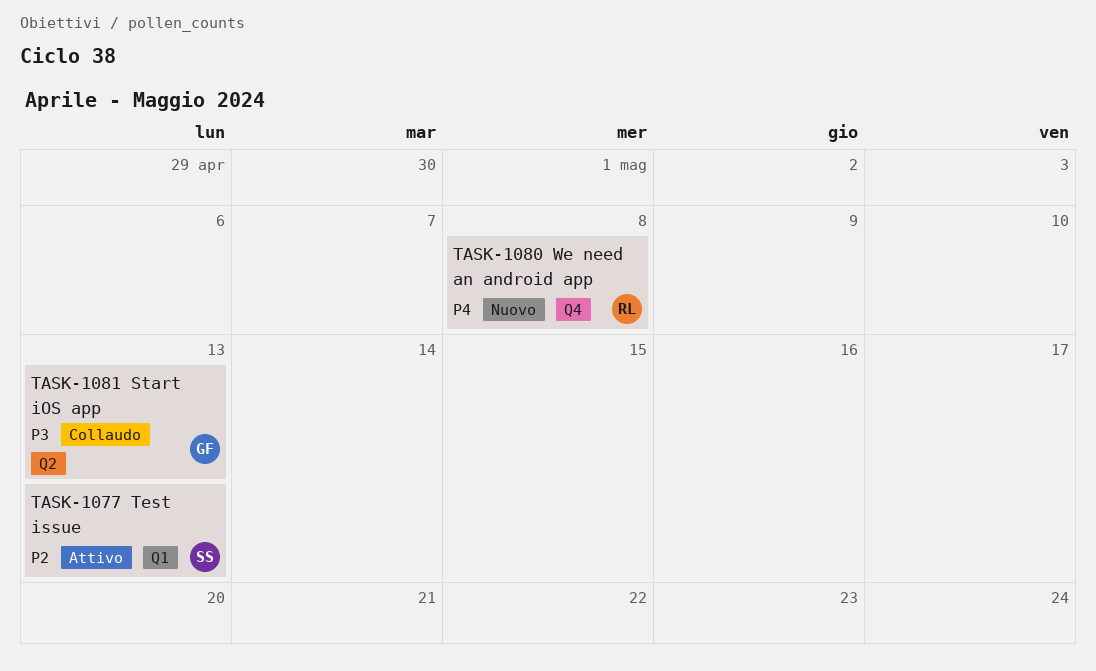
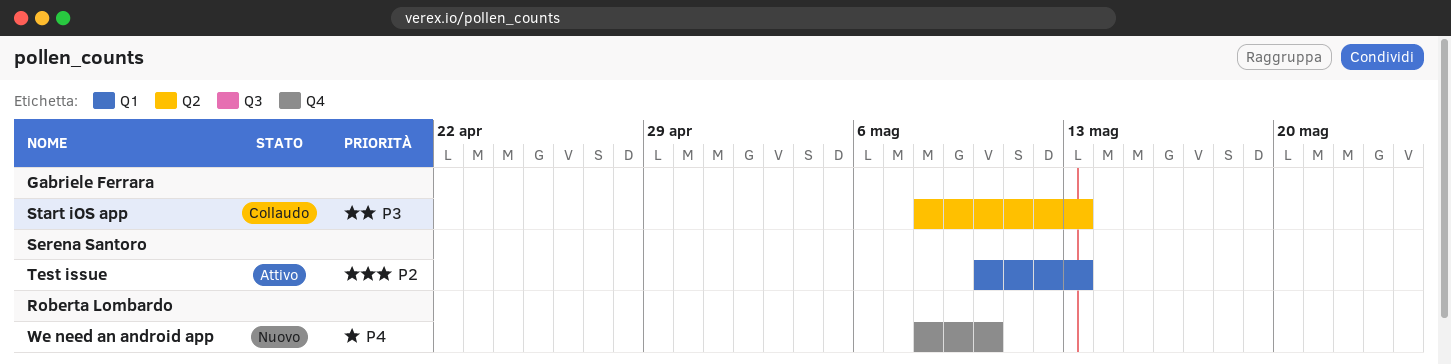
We need an android app, due: May 8 -> May 10

